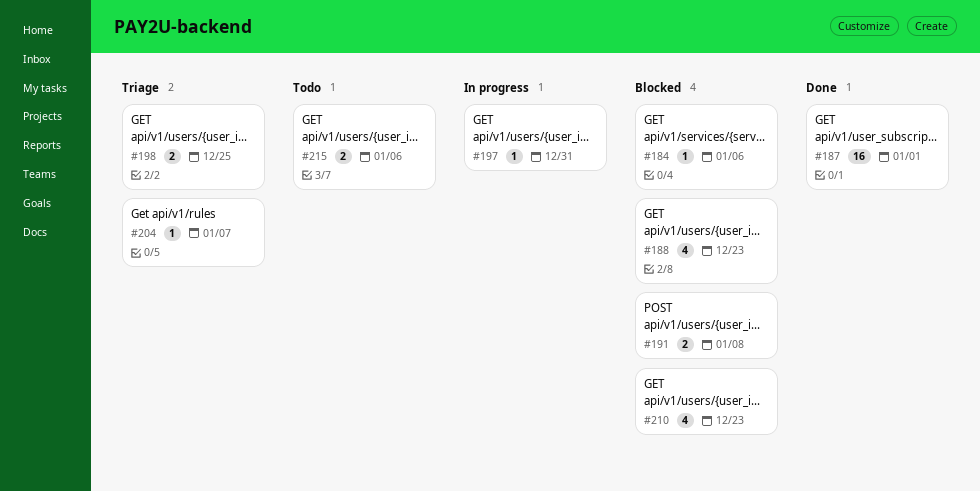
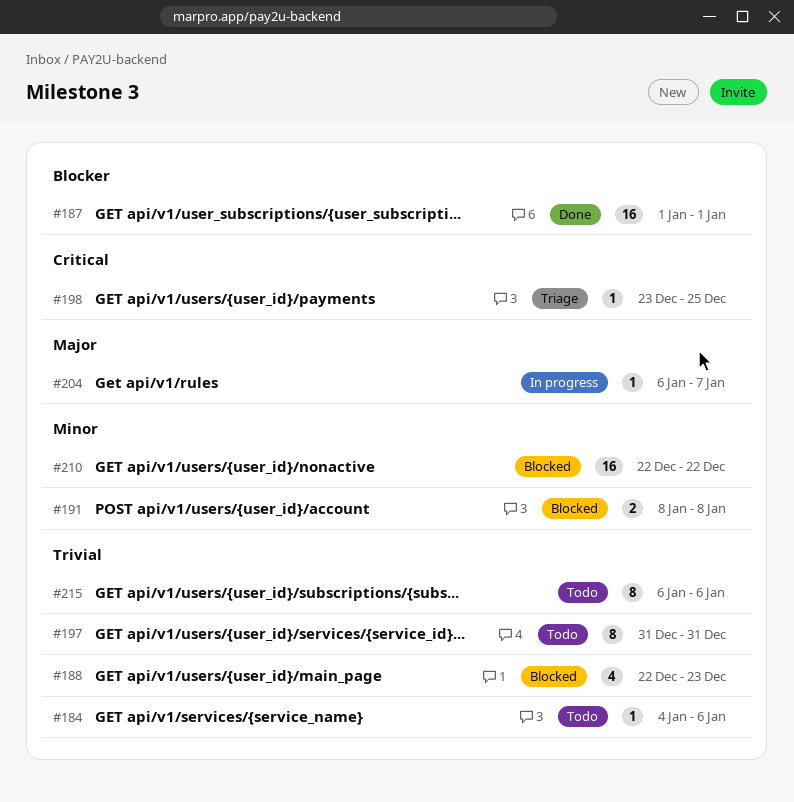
#184, status: Blocked -> Todo
#197, status: In progress -> Todo
#197, estimate: 1 -> 8
#198, estimate: 2 -> 1
#204, status: Triage -> In progress
#210, estimate: 4 -> 16
#210, due: Dec 23 -> Dec 22
#215, estimate: 2 -> 8

